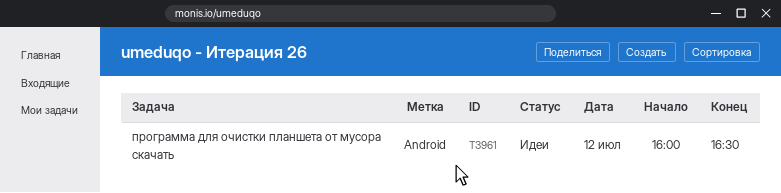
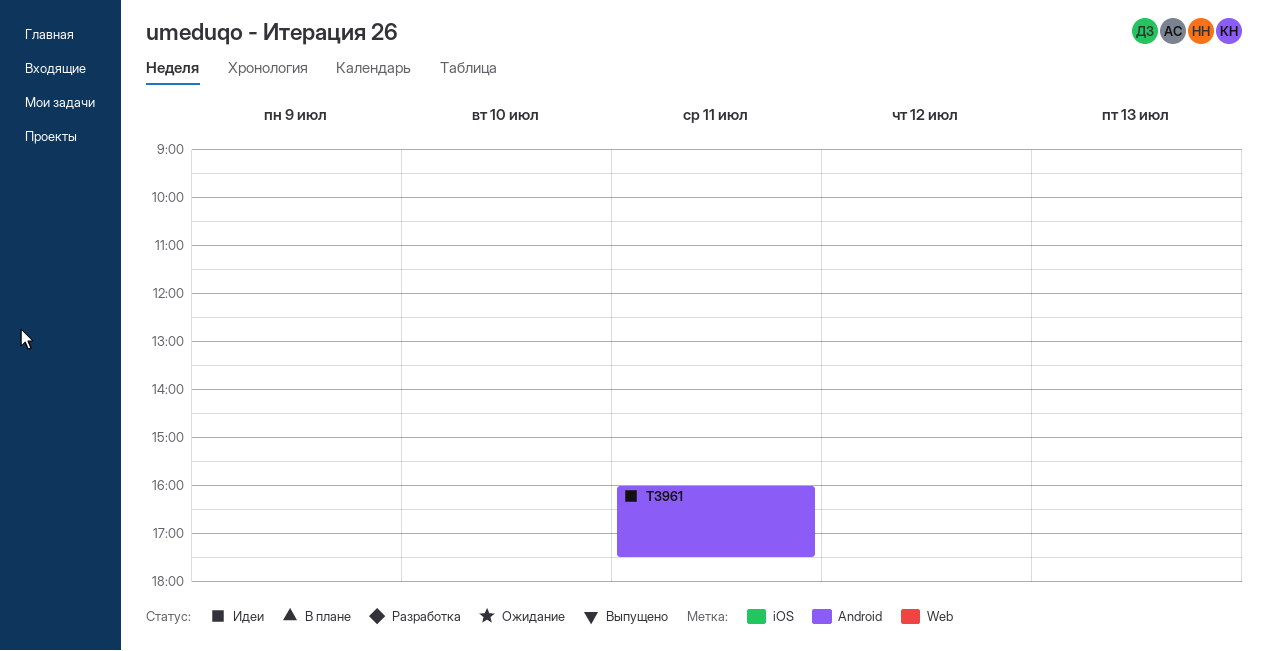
T3961, day: Jul 12 -> Jul 11
T3961, ends: 16:30 -> 17:30

